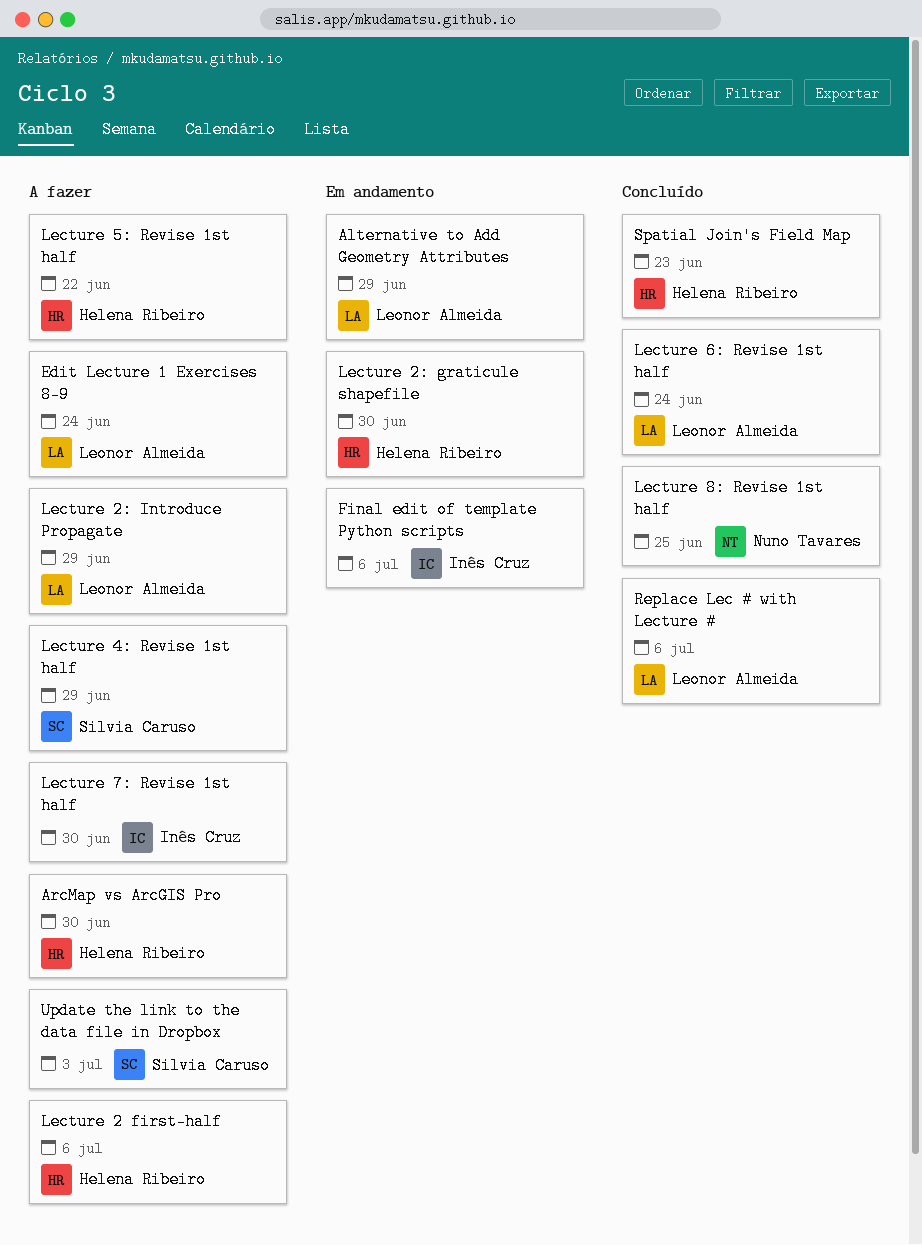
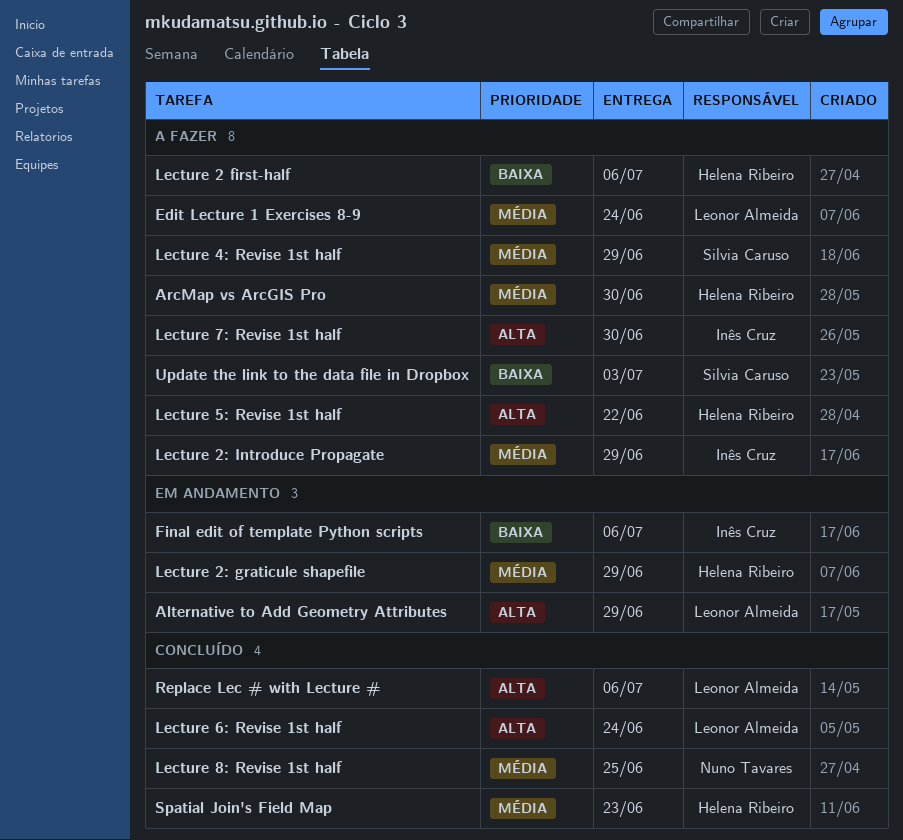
Lecture 2: graticule shapefile, due: Jun 30 -> Jun 29
Lecture 2: Introduce Propagate, owner: Leonor Almeida -> Inês Cruz

